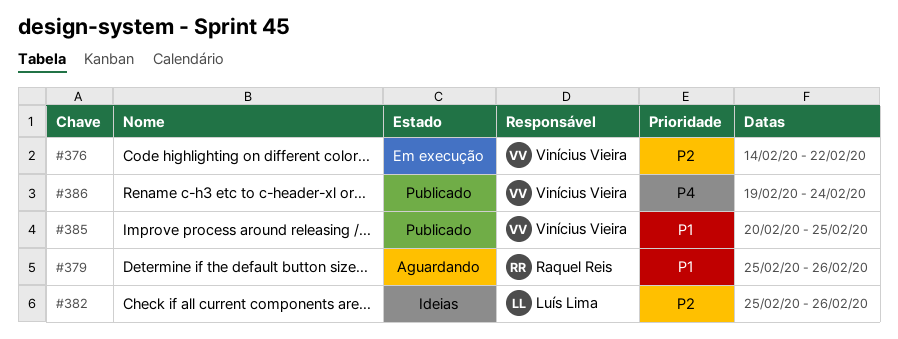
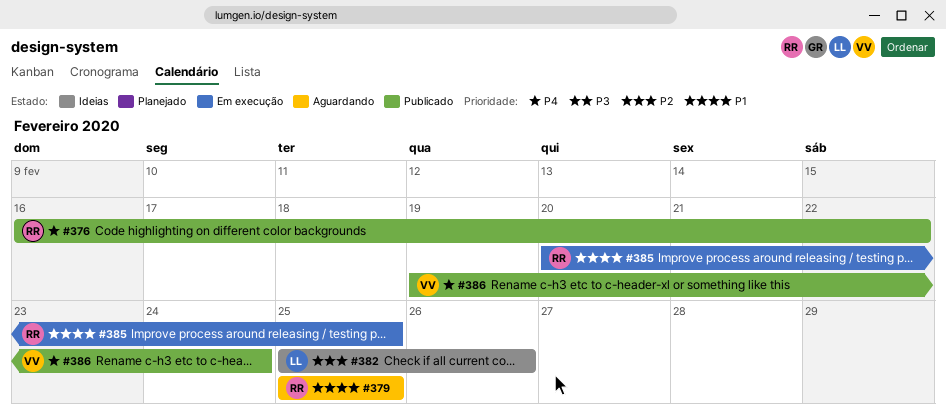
#376, status: Em execução -> Publicado
#376, owner: Vinícius Vieira -> Raquel Reis
#376, priority: P2 -> P4
#376, start: Feb 14 -> Feb 16
#379, due: Feb 26 -> Feb 25
#385, status: Publicado -> Em execução
#385, owner: Vinícius Vieira -> Raquel Reis

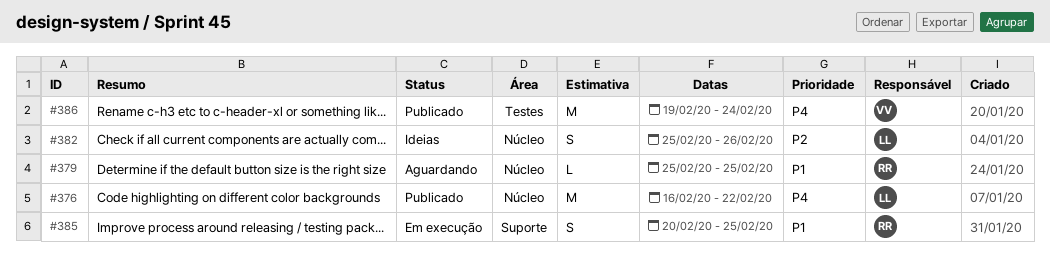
#376, owner: RR -> LL

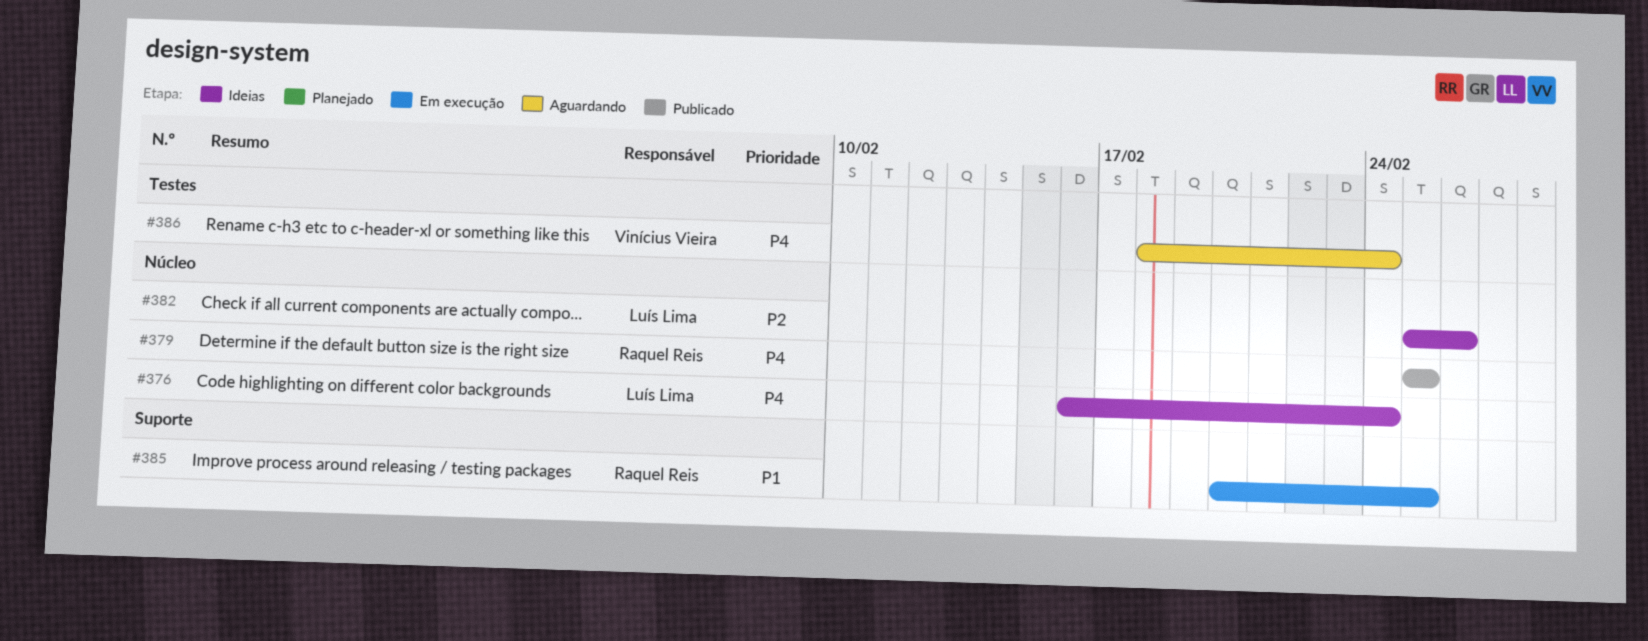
#376, status: Publicado -> Ideias
#376, due: Feb 22 -> Feb 24
#379, status: Aguardando -> Publicado
#379, priority: P1 -> P4
#386, status: Publicado -> Aguardando
#386, start: Feb 19 -> Feb 18

